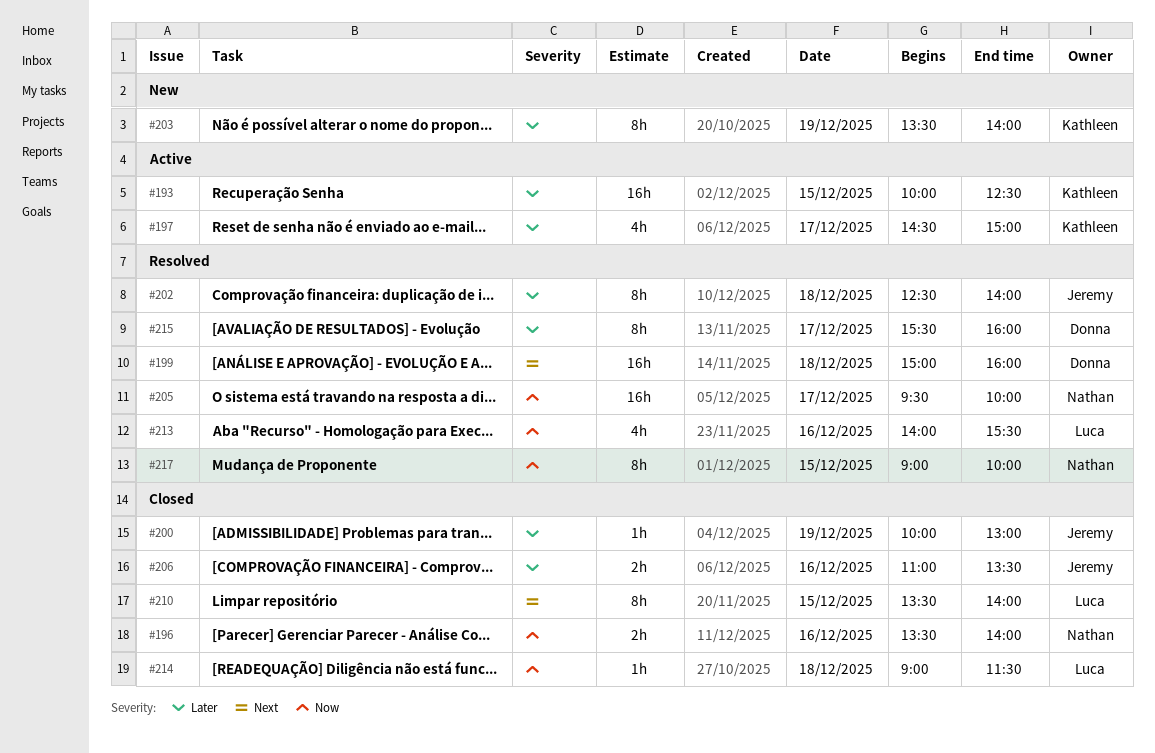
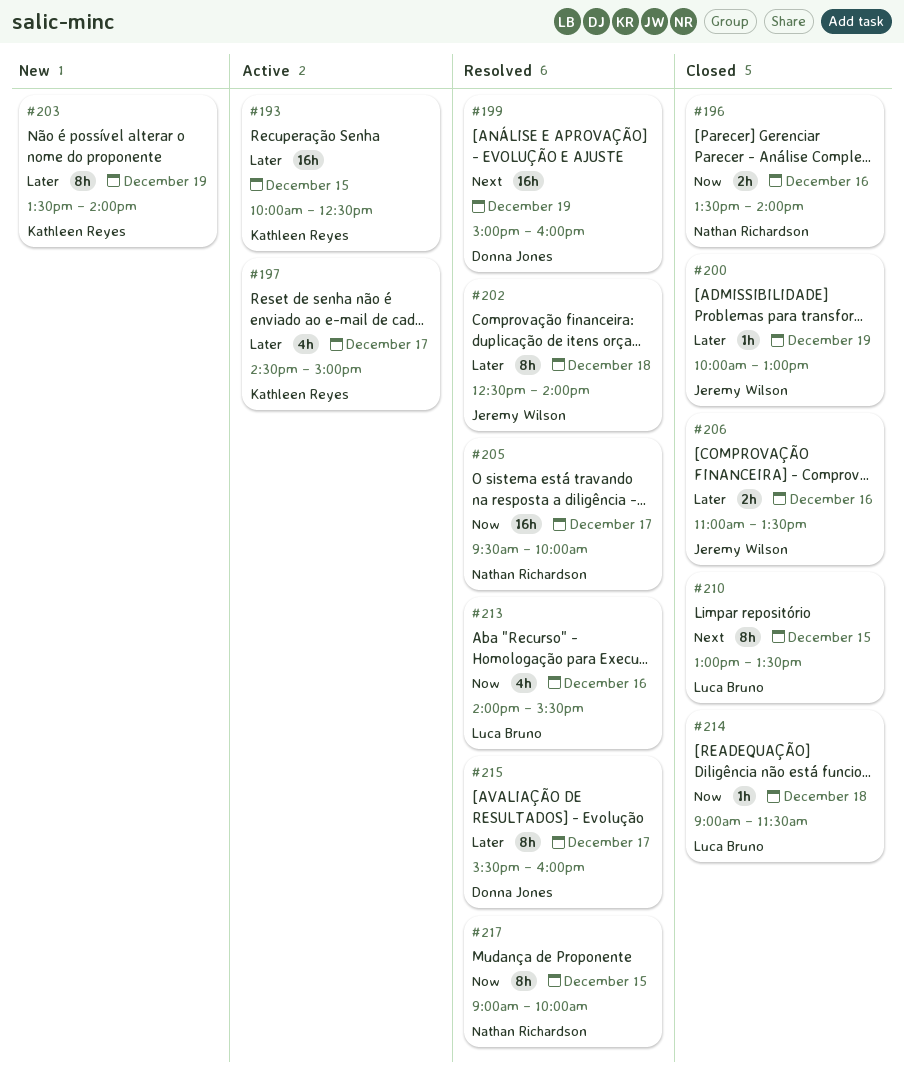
#199, day: Dec 18 -> Dec 19
#210, begins: 13:30 -> 13:00
#210, ends: 14:00 -> 13:30

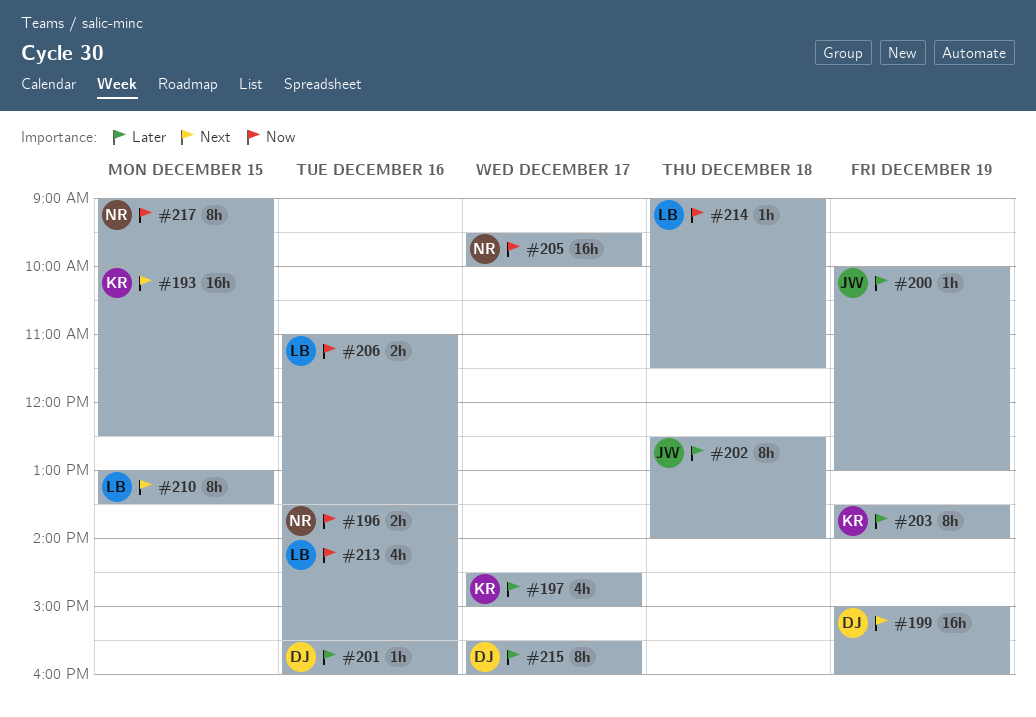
#193, priority: Later -> Next
#201: none -> present
#206, owner: Jeremy Wilson -> Luca Bruno
#206, priority: Later -> Now

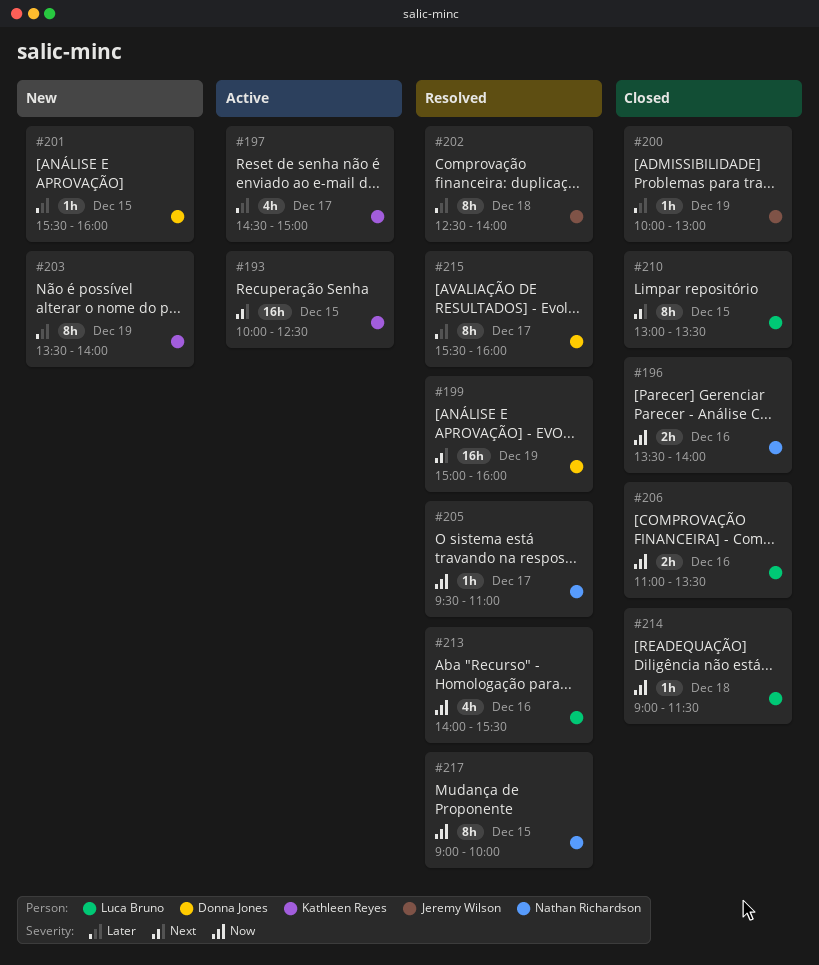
#201, day: Dec 16 -> Dec 15
#205, estimate: 16h -> 1h
#205, ends: 10:00 -> 11:00

